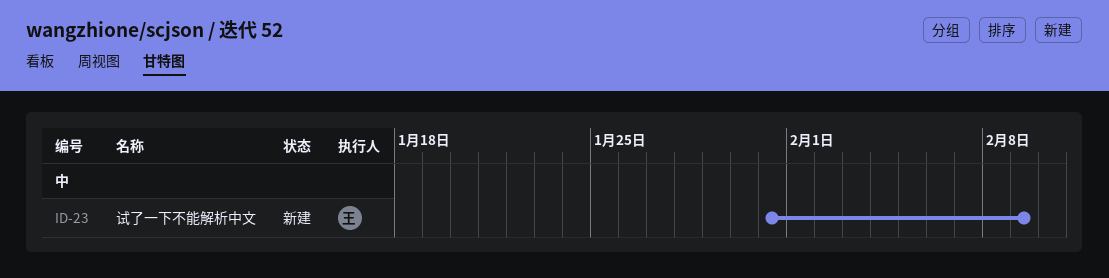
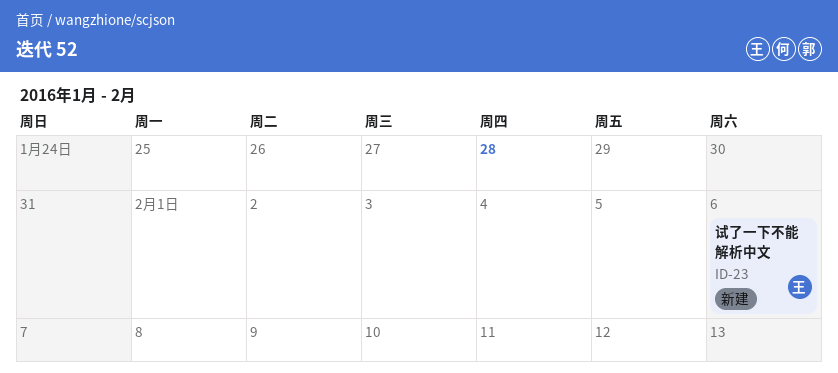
ID-23, due: Feb 9 -> Feb 6

